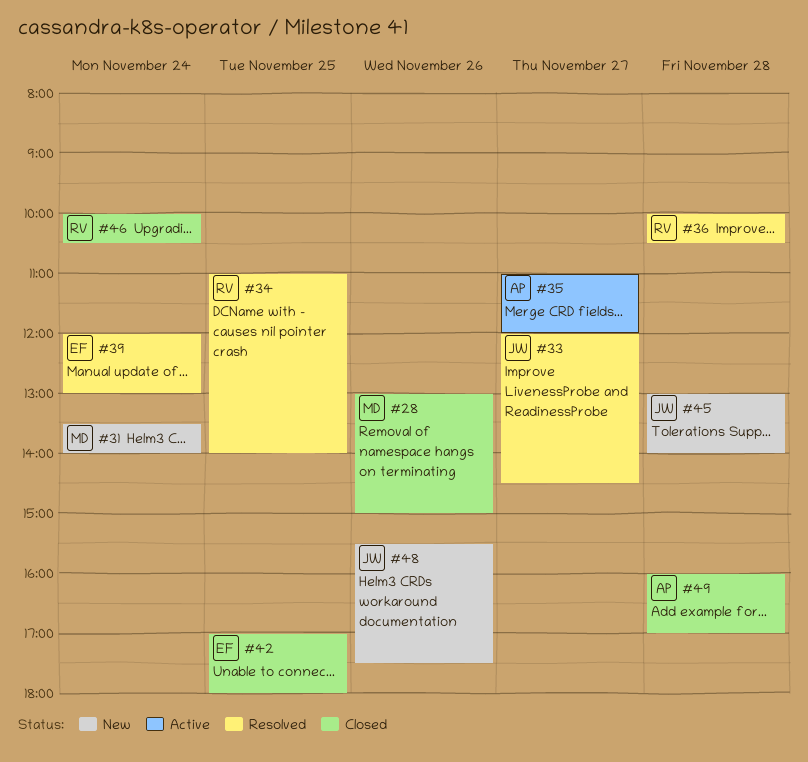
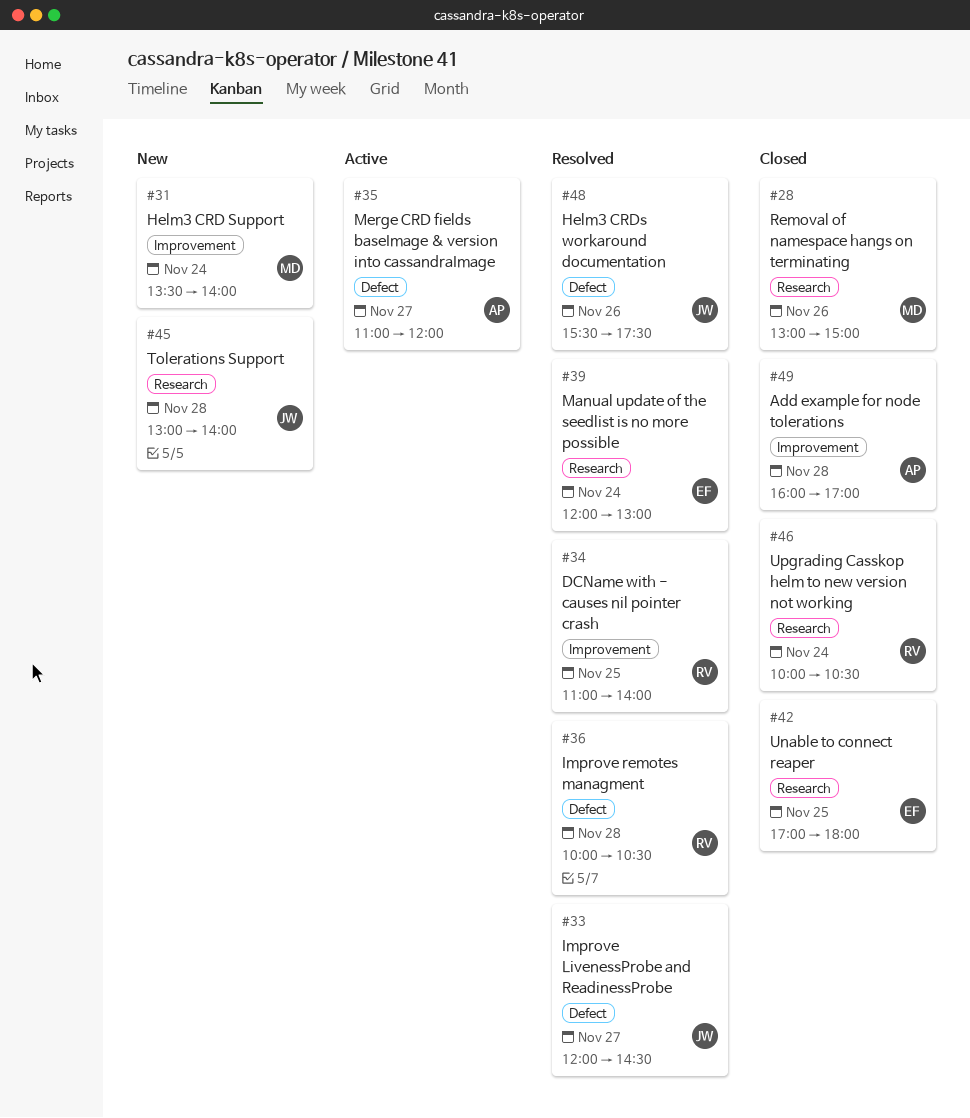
#48, status: New -> Resolved

